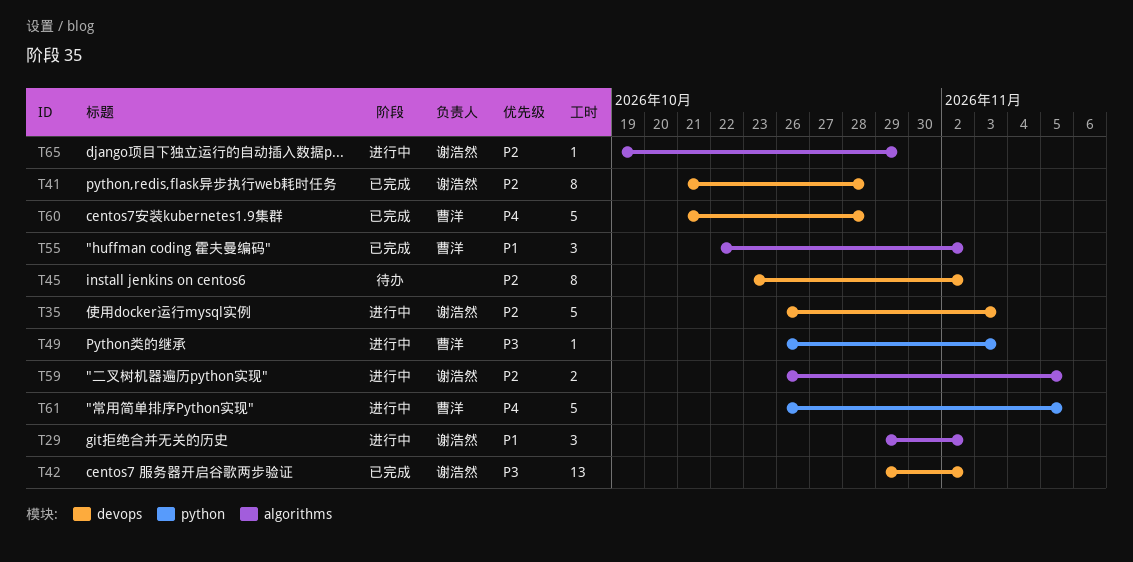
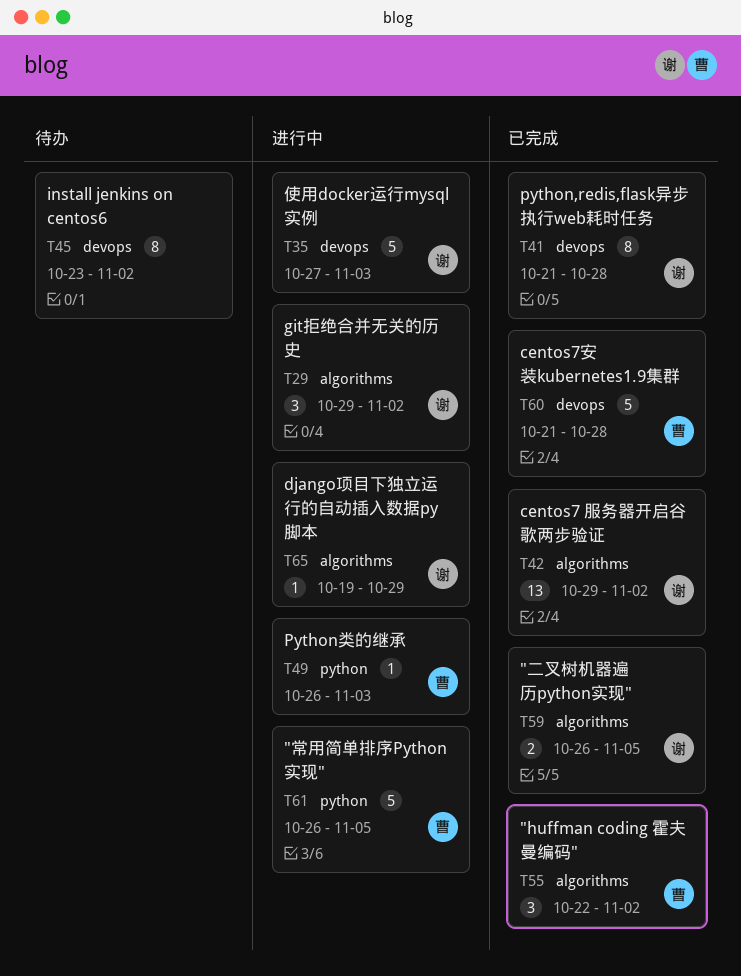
T35, start: Oct 26 -> Oct 27
T42, label: devops -> algorithms
T59, status: 进行中 -> 已完成

